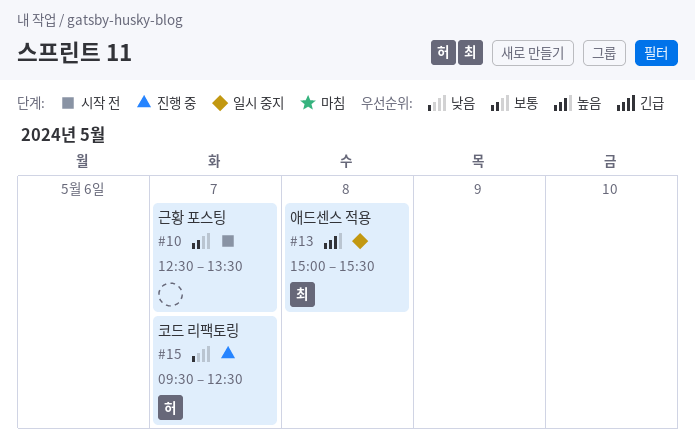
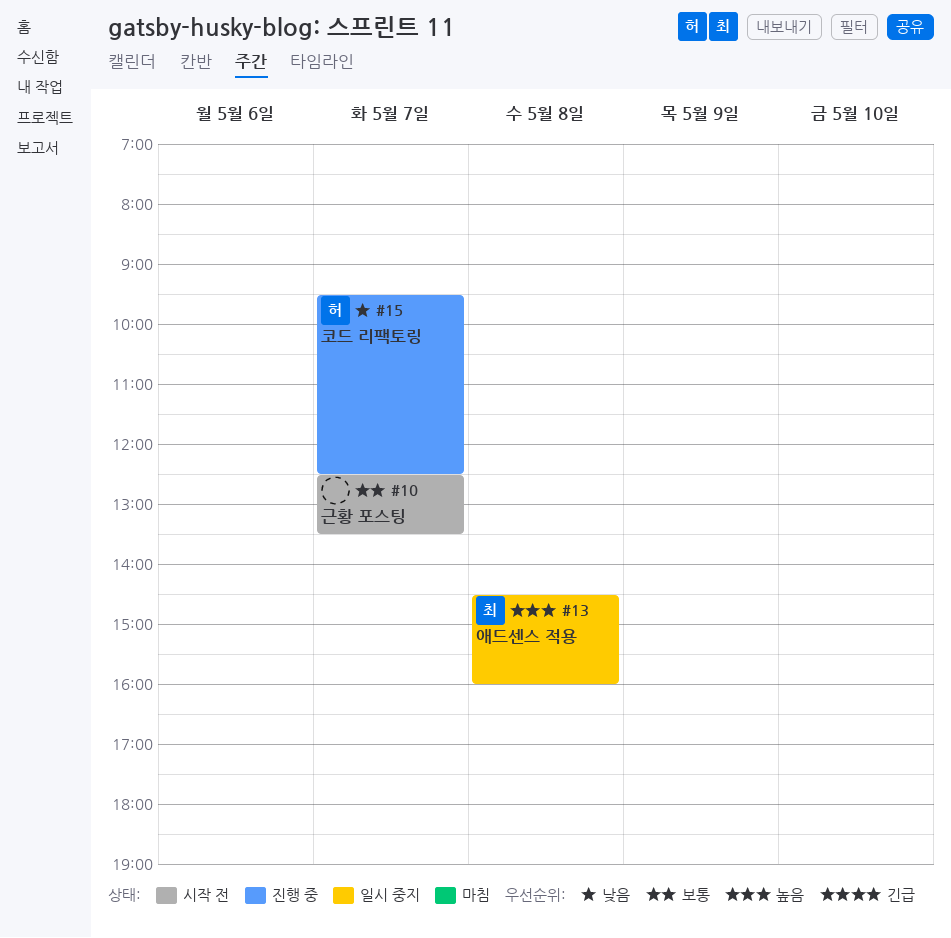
#13, begins: 15:00 -> 14:30
#13, ends: 15:30 -> 16:00

